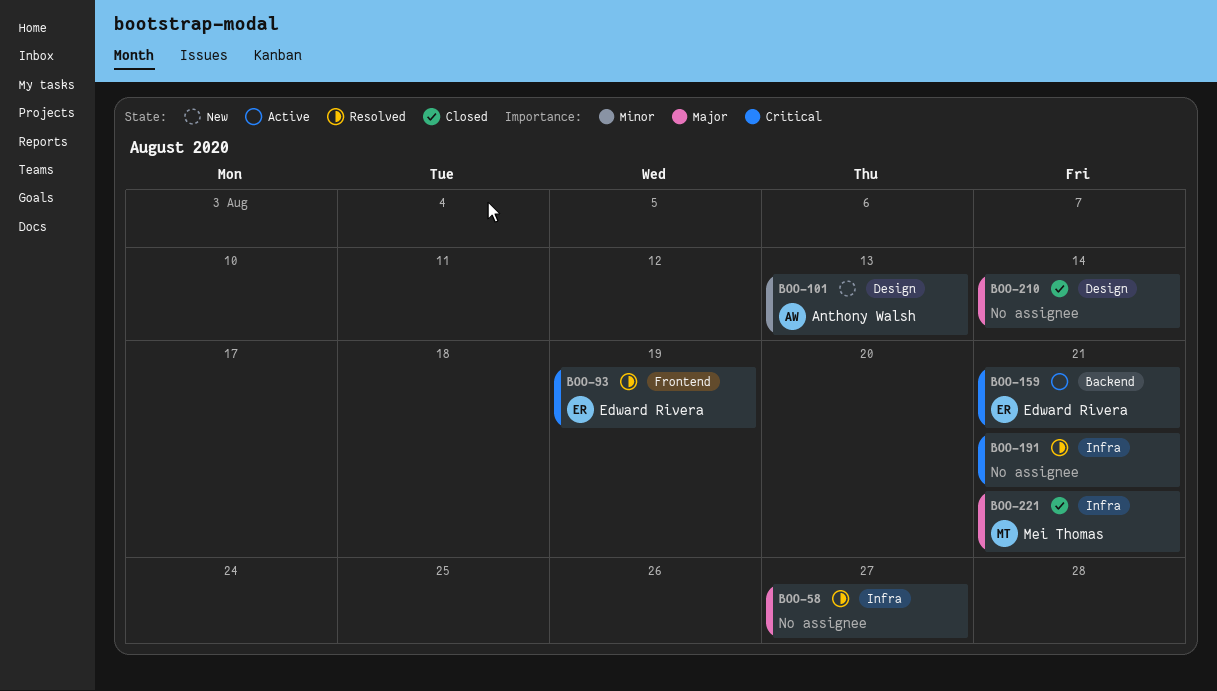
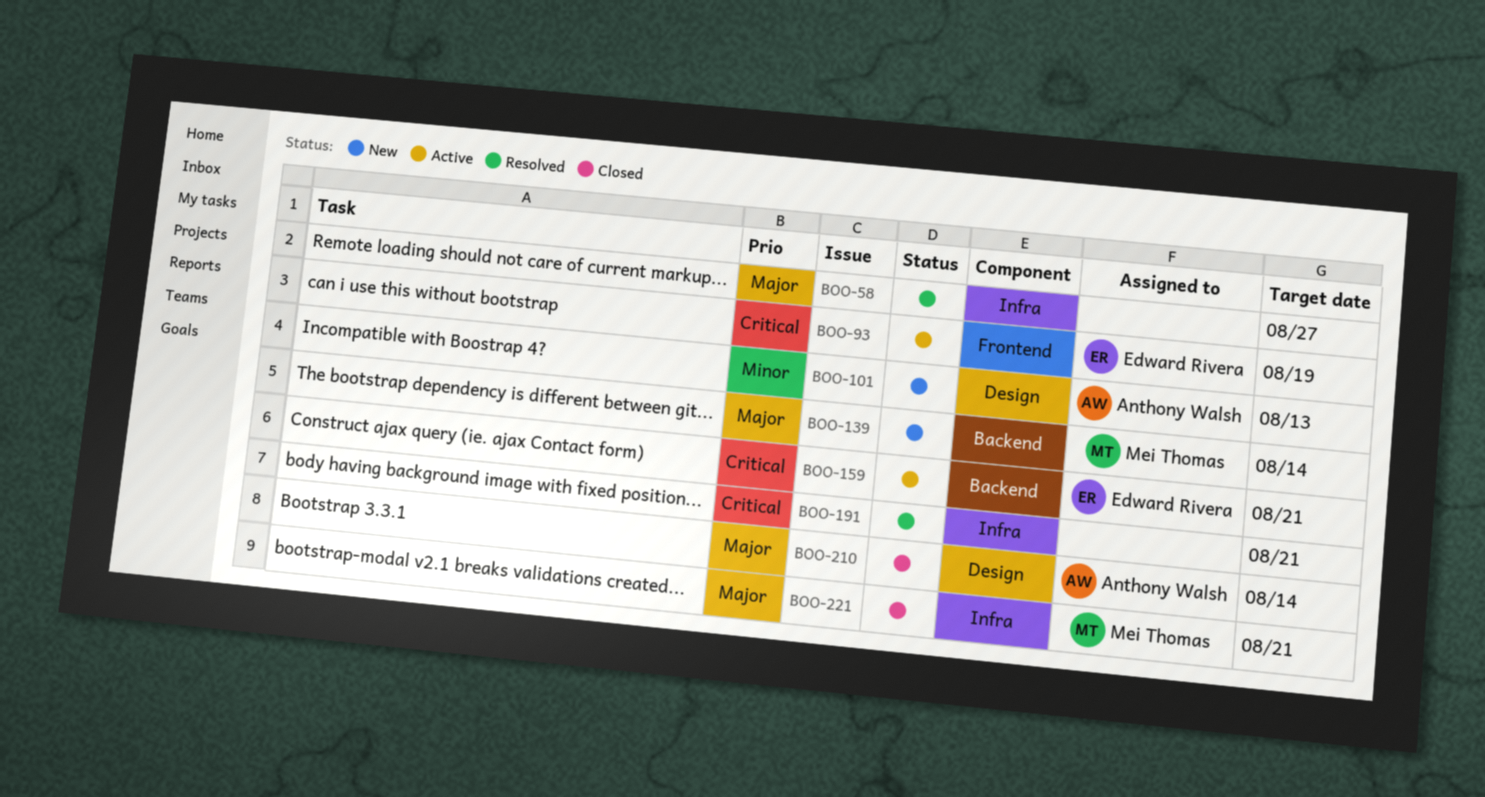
BOO-93, status: Resolved -> Active
BOO-139: none -> present
BOO-210, owner: none -> Anthony Walsh

